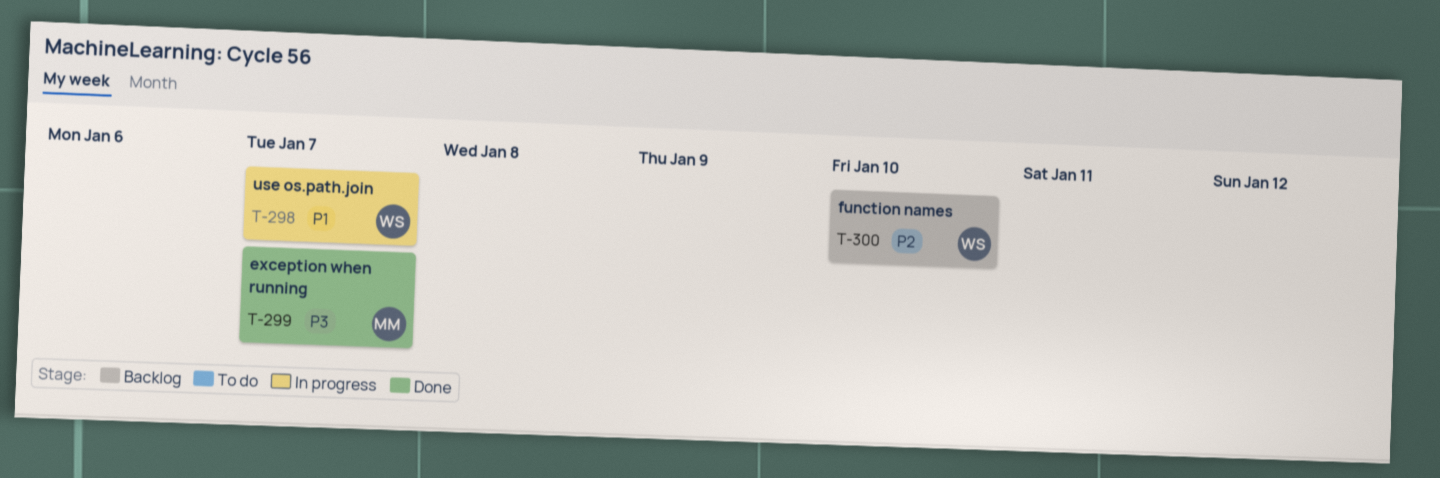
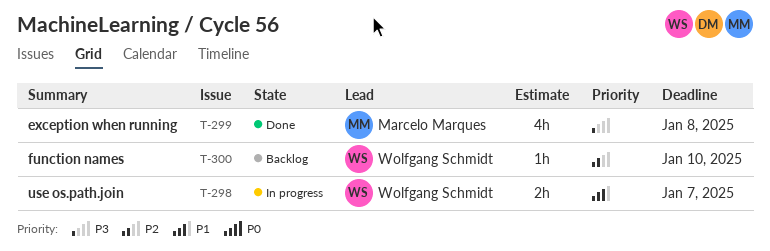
T-299, due: Jan 7 -> Jan 8

